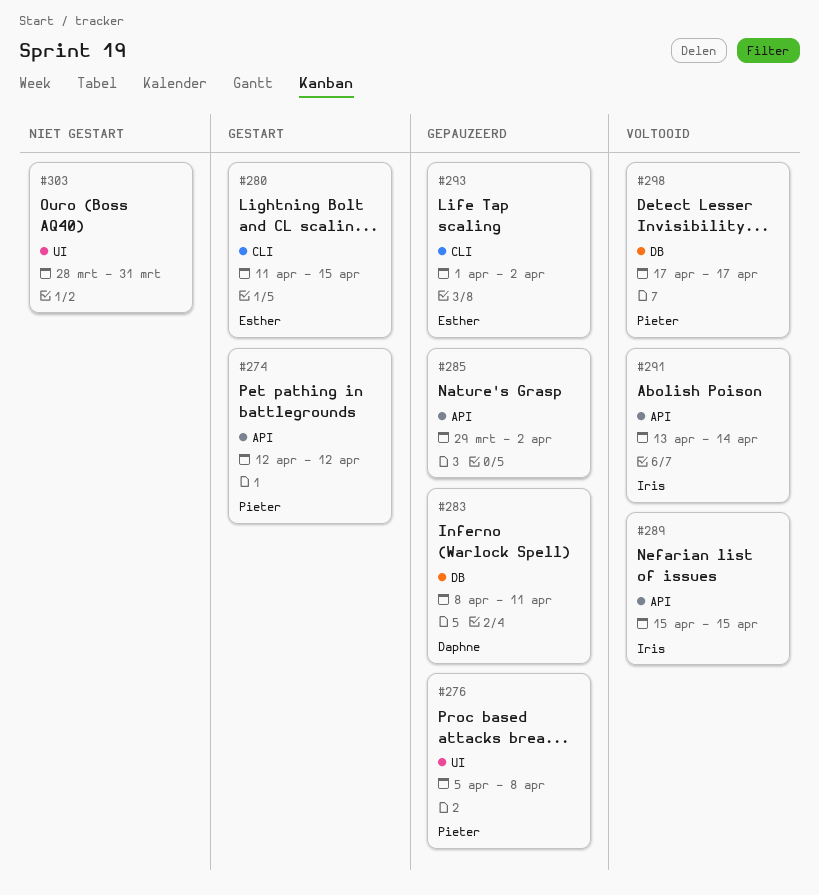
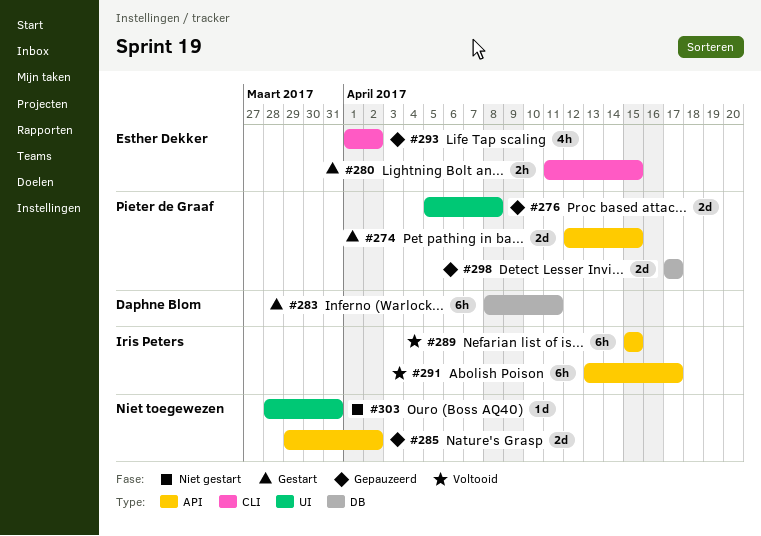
#274, due: Apr 12 -> Apr 15
#283, status: Gepauzeerd -> Gestart
#291, due: Apr 14 -> Apr 17
#298, status: Voltooid -> Gepauzeerd

